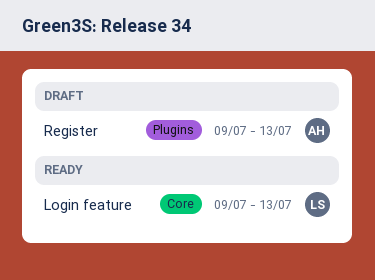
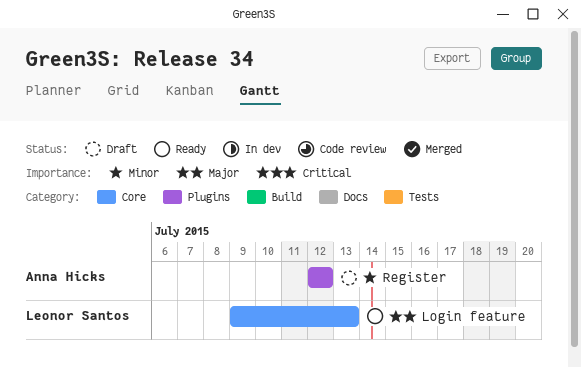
Register, start: Jul 9 -> Jul 12
Register, due: Jul 13 -> Jul 12

